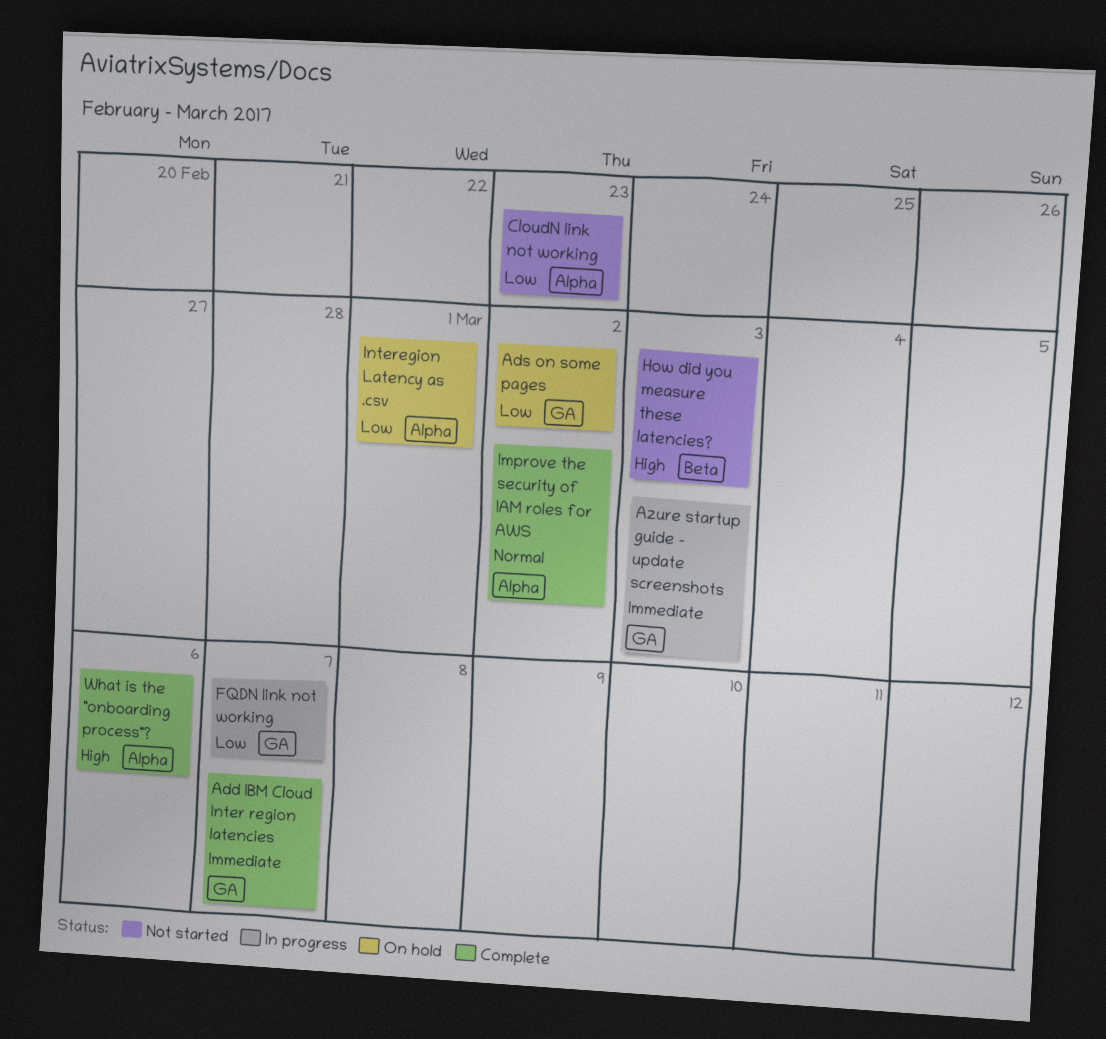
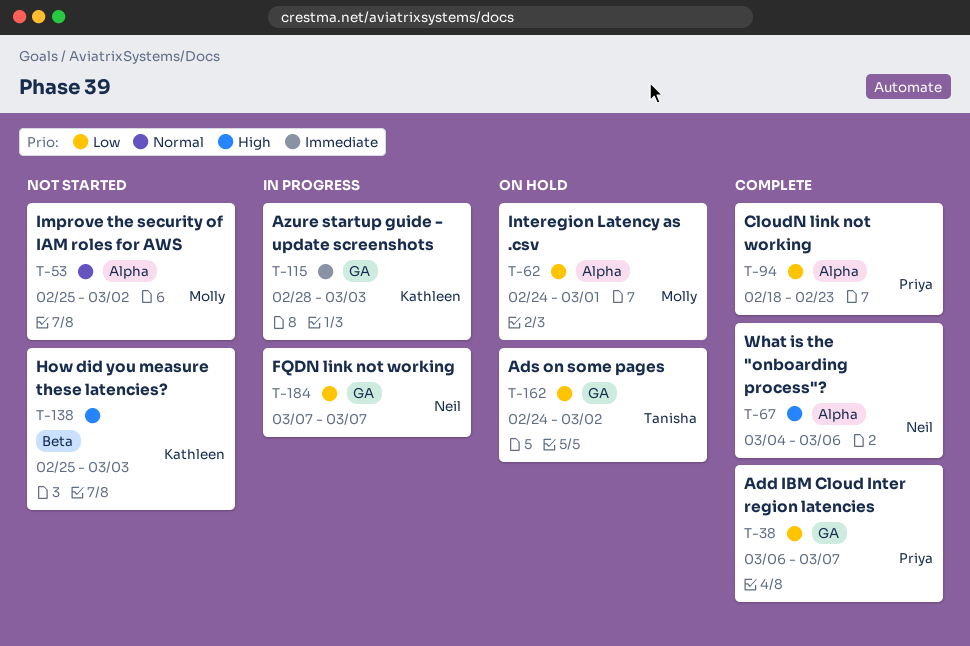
Add IBM Cloud Inter region latencies, priority: Immediate -> Low
CloudN link not working, status: Not started -> Complete
Improve the security of IAM roles for AWS, status: Complete -> Not started

